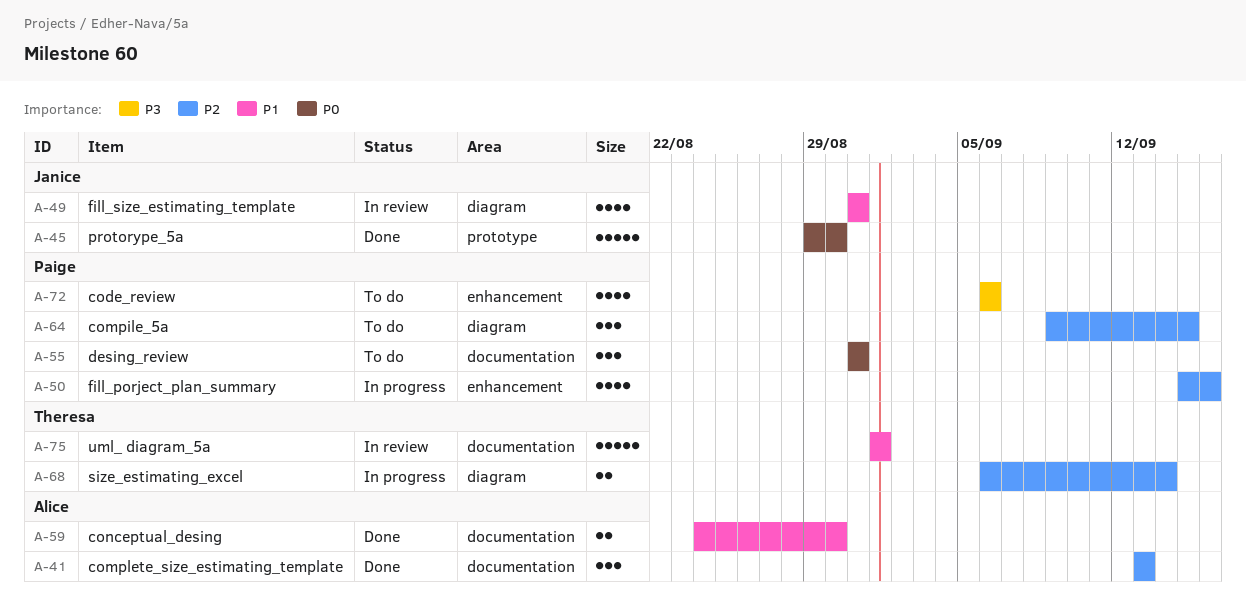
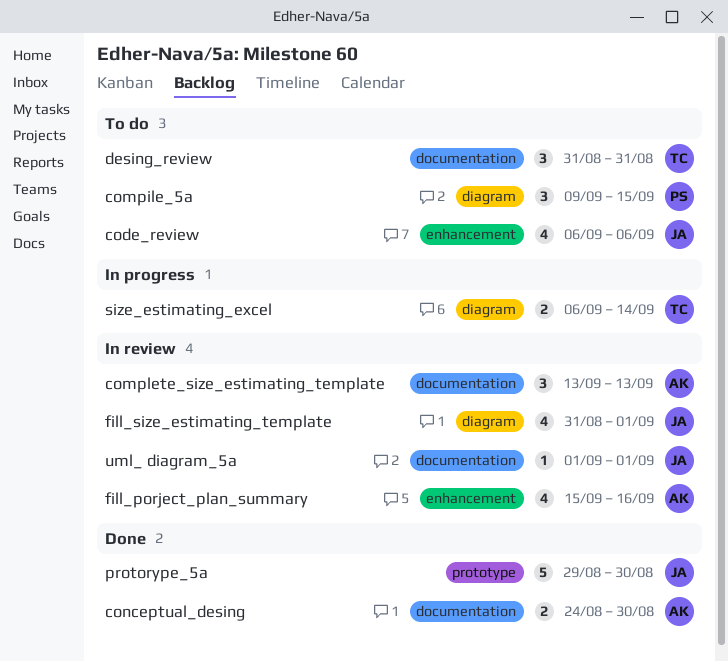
code_review, owner: Paige -> Janice
complete_size_estimating_template, status: Done -> In review
desing_review, owner: Paige -> Theresa
fill_porject_plan_summary, status: In progress -> In review
fill_porject_plan_summary, owner: Paige -> Alice
fill_size_estimating_template, due: Aug 31 -> Sep 1
uml_ diagram_5a, owner: Theresa -> Janice
uml_ diagram_5a, estimate: 5 -> 1

